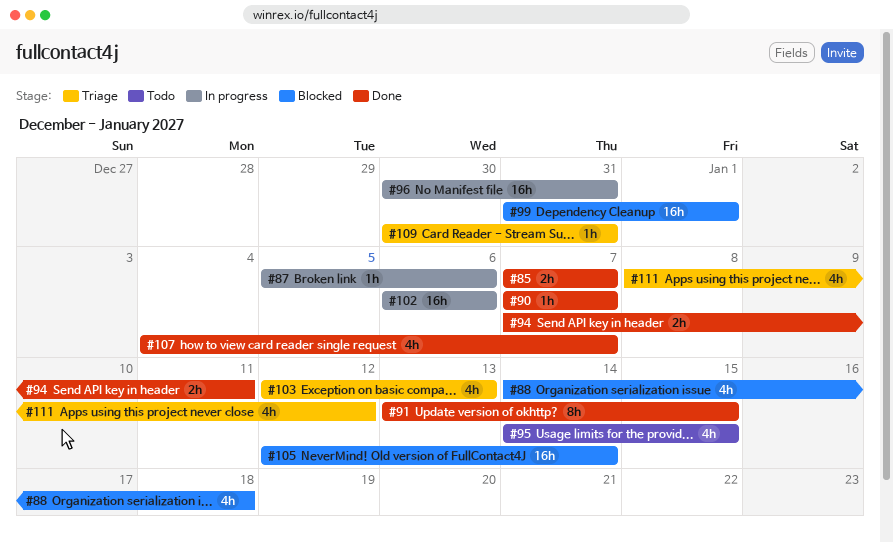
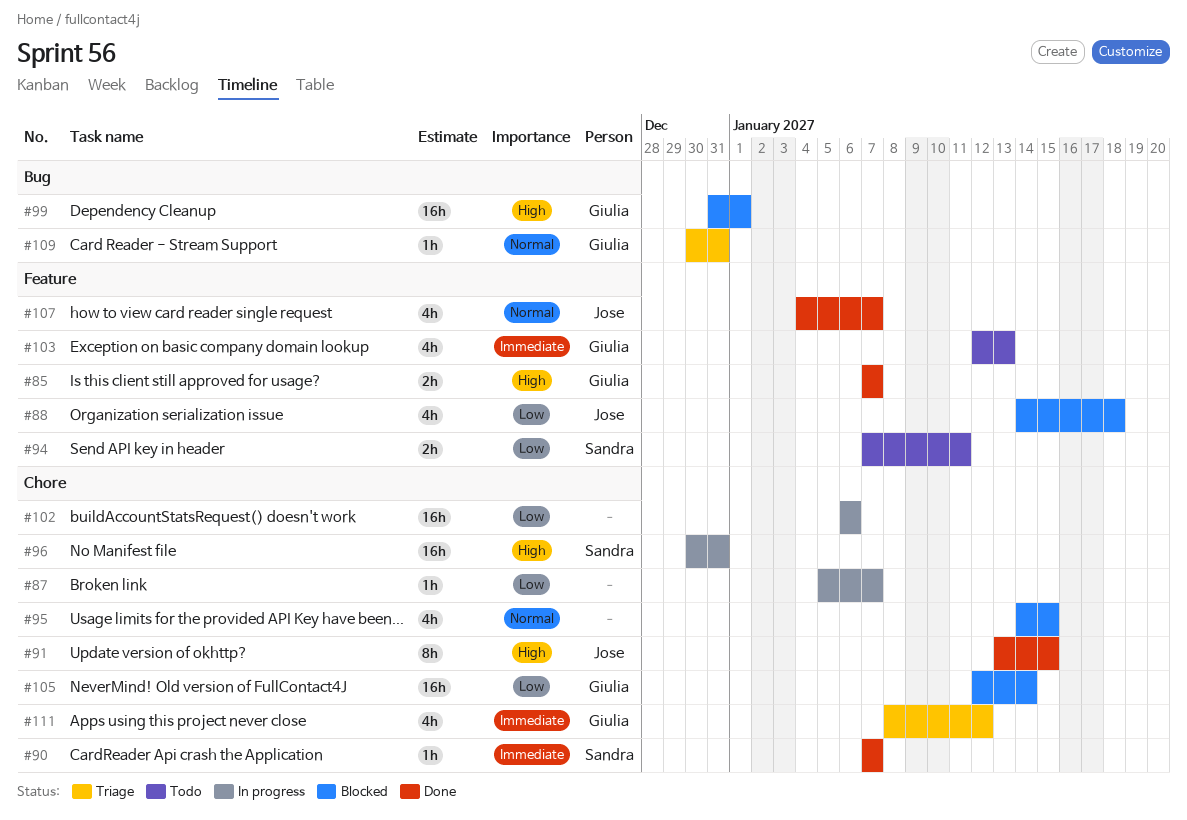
#87, due: Jan 6 -> Jan 7
#94, status: Done -> Todo
#95, status: Todo -> Blocked
#103, status: Triage -> Todo

